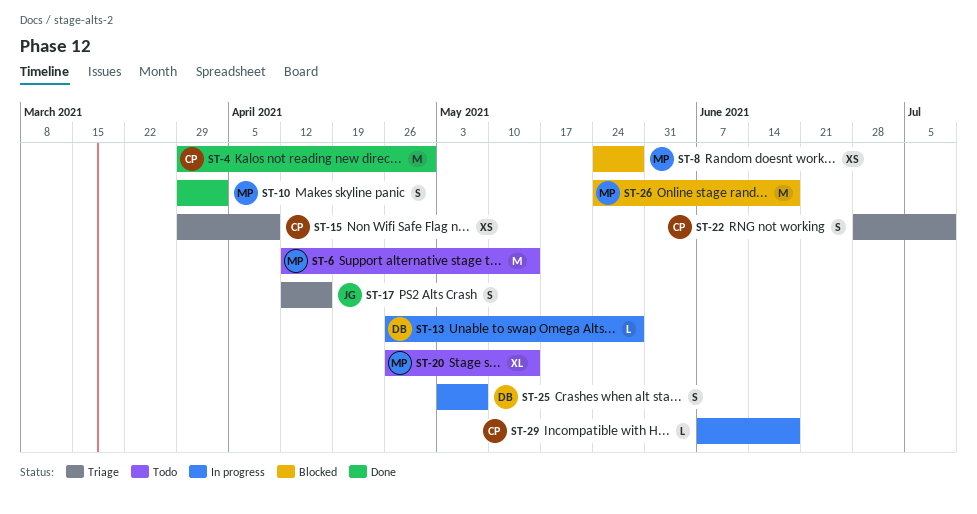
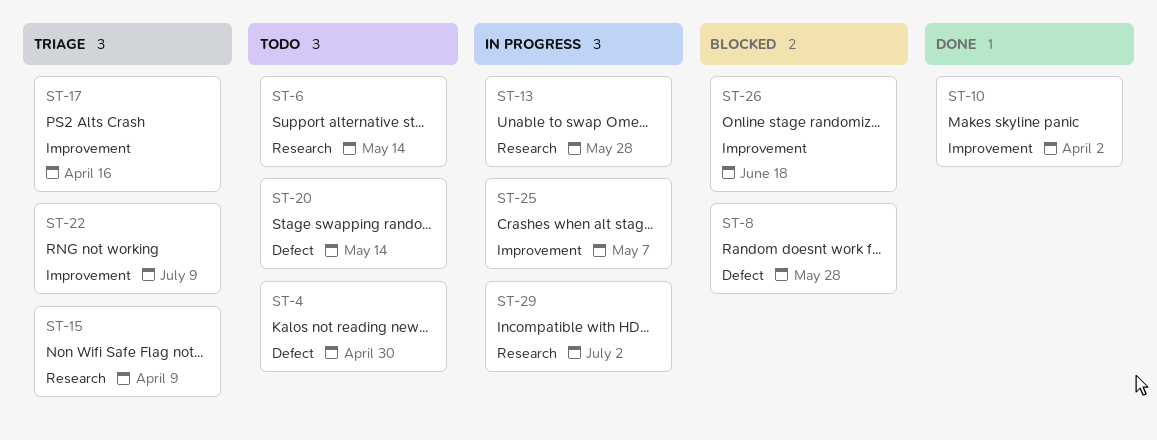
ST-4, status: Done -> Todo
ST-29, due: Jun 18 -> Jul 2

